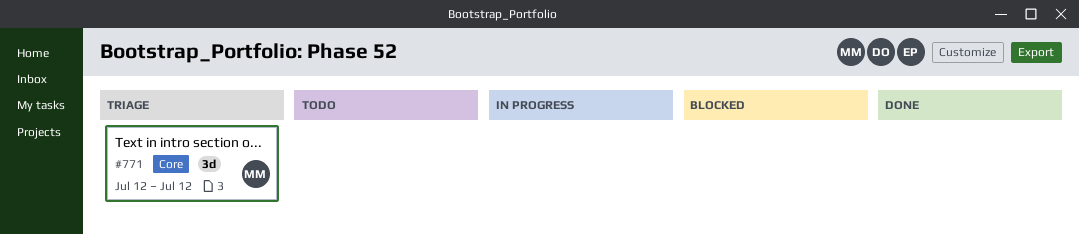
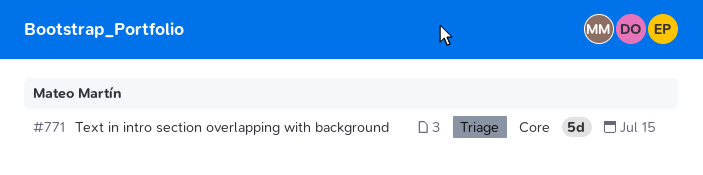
#771, estimate: 3d -> 5d
#771, due: Jul 12 -> Jul 15

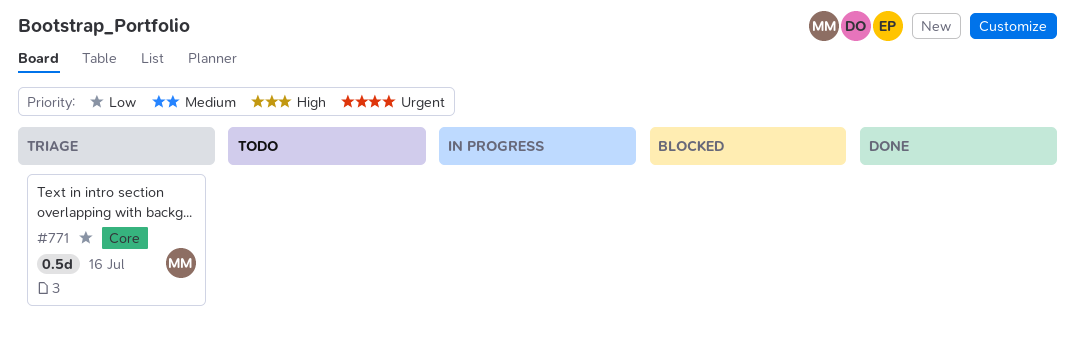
#771, estimate: 5d -> 0.5d
#771, due: Jul 15 -> Jul 16

